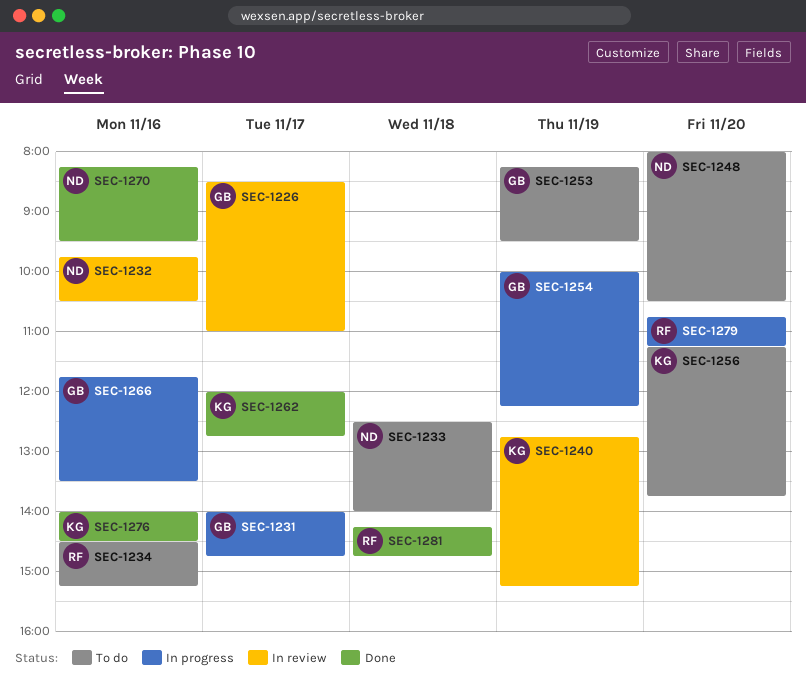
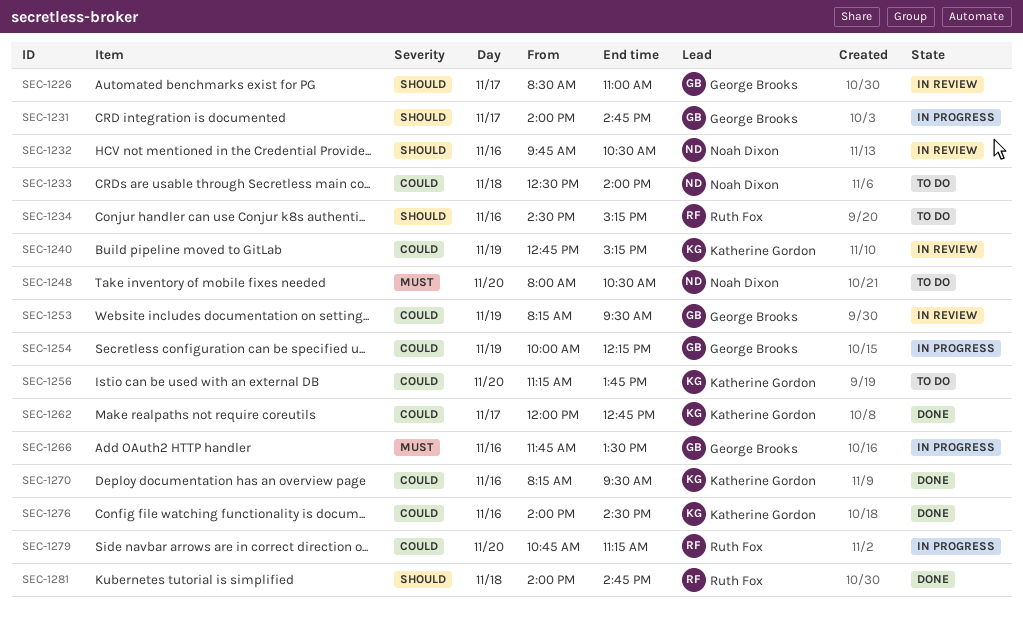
SEC-1253, status: To do -> In review
SEC-1270, owner: Noah Dixon -> Katherine Gordon
SEC-1281, begins: 14:15 -> 14:00

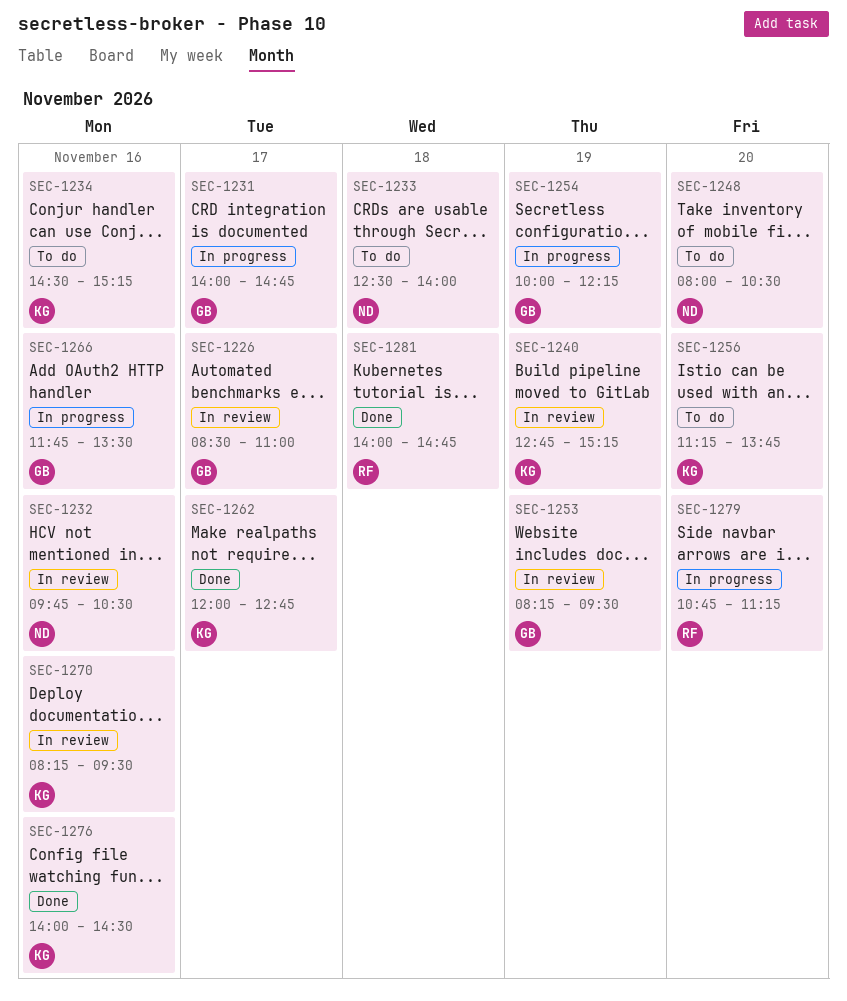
SEC-1234, owner: Ruth Fox -> Katherine Gordon
SEC-1270, status: Done -> In review

